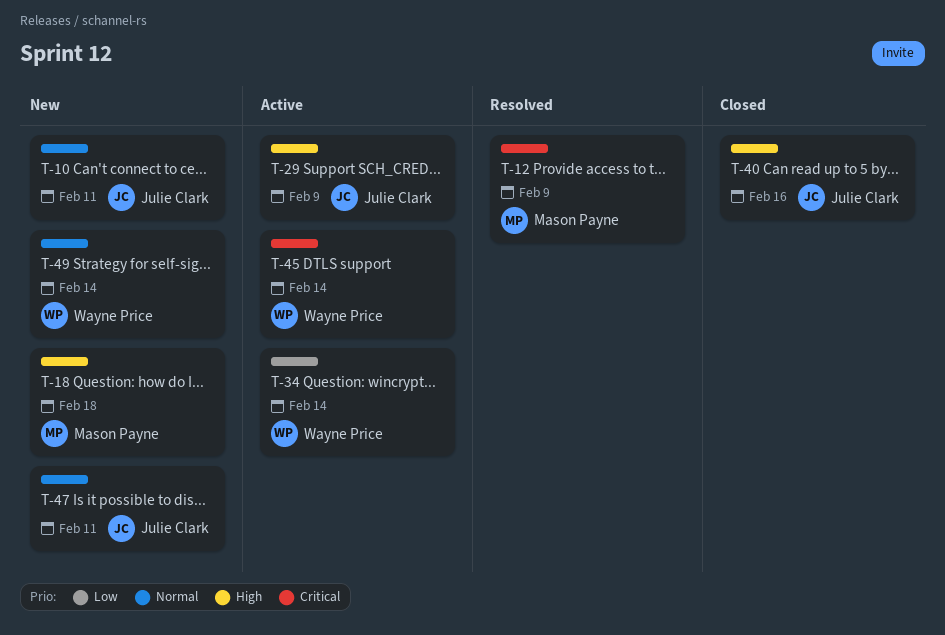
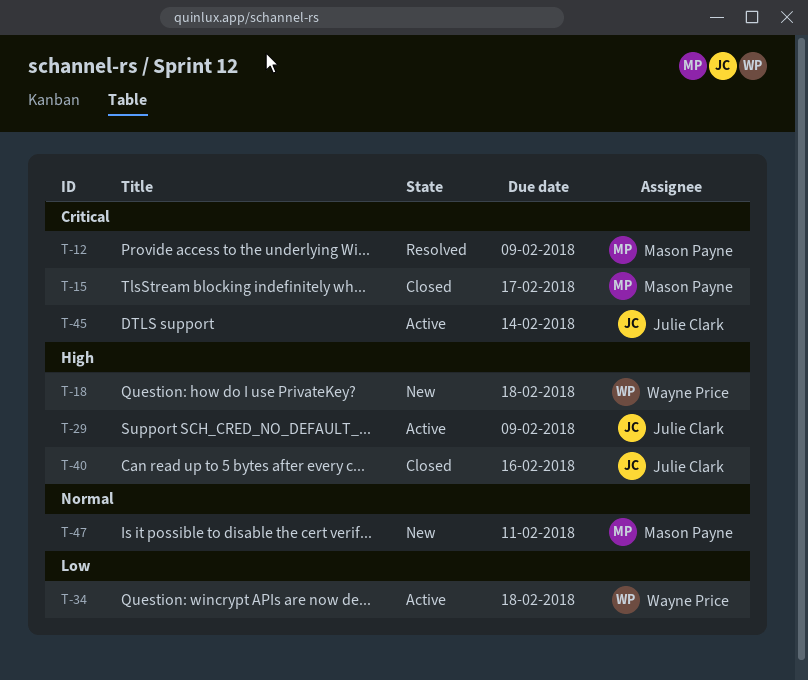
T-10: present -> none
T-15: none -> present
T-18, owner: Mason Payne -> Wayne Price
T-34, due: Feb 14 -> Feb 18
T-45, owner: Wayne Price -> Julie Clark
T-47, owner: Julie Clark -> Mason Payne
T-49: present -> none

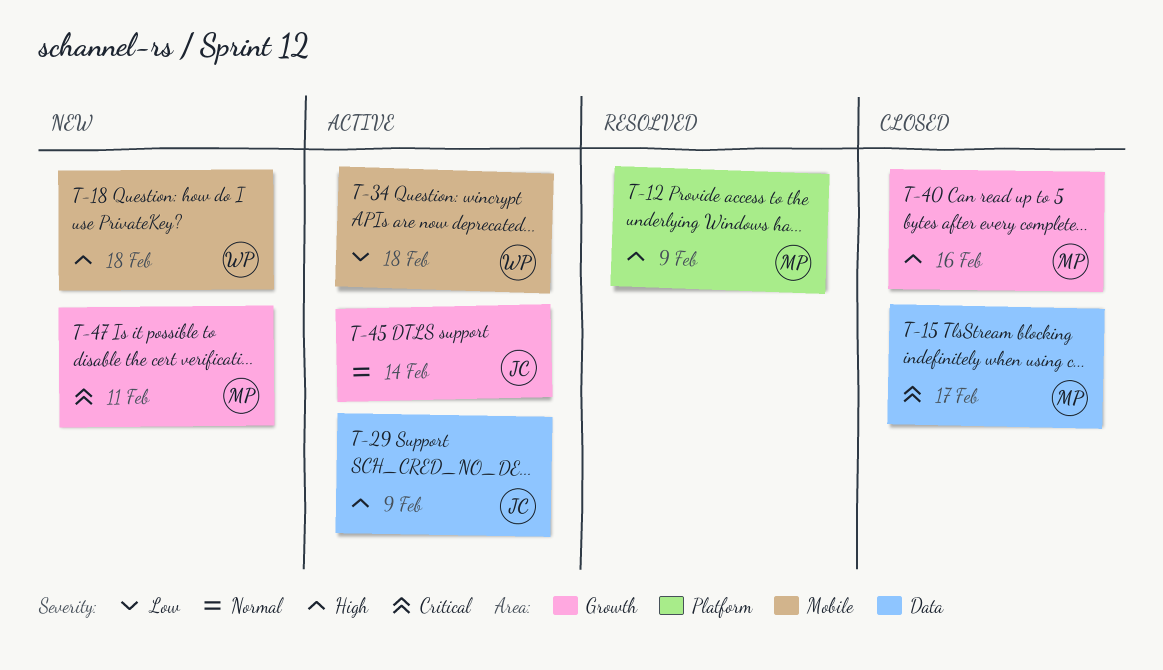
T-12, priority: Critical -> High
T-40, owner: Julie Clark -> Mason Payne
T-45, priority: Critical -> Normal
T-47, priority: Normal -> Critical

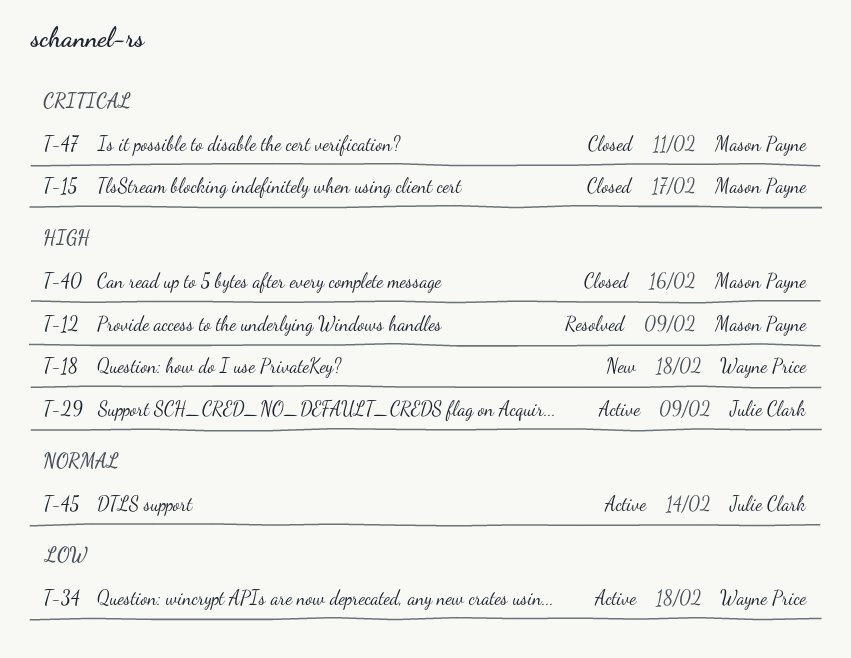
T-47, status: New -> Closed

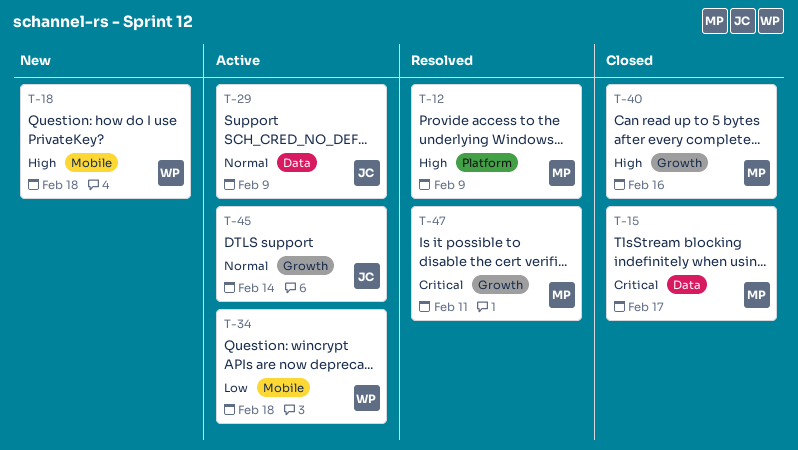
T-29, priority: High -> Normal
T-47, status: Closed -> Resolved

